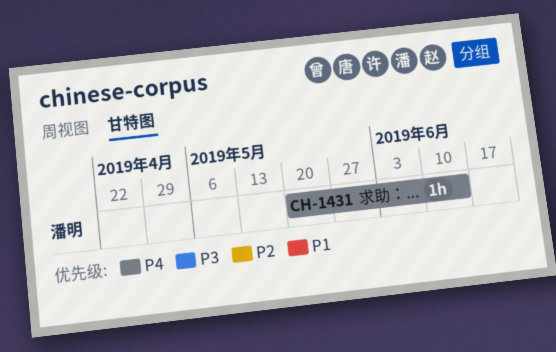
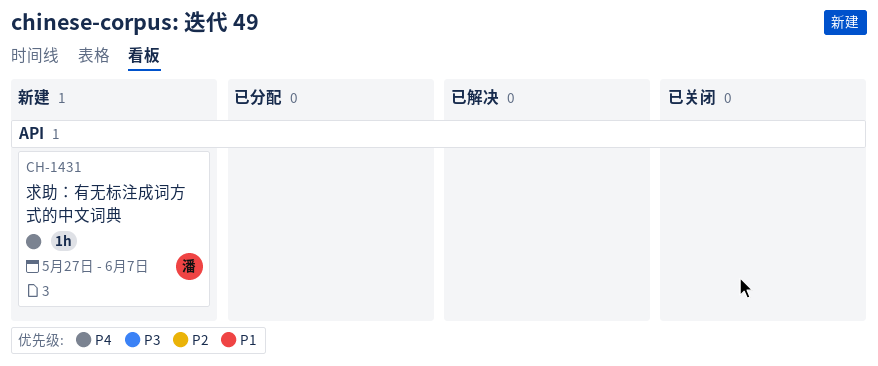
CH-1431, start: May 20 -> May 27
CH-1431, due: Jun 14 -> Jun 7

